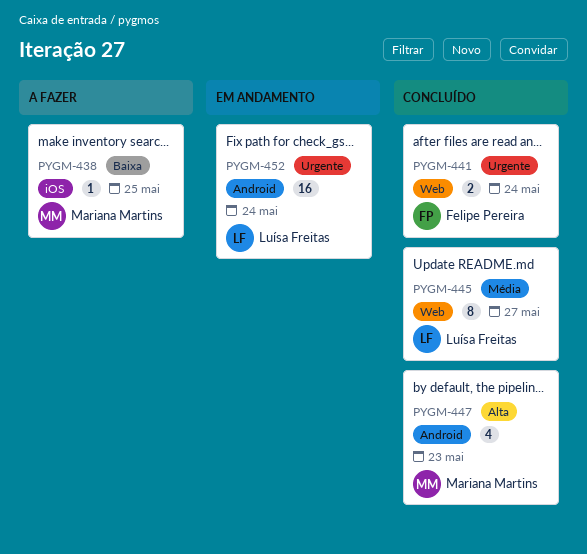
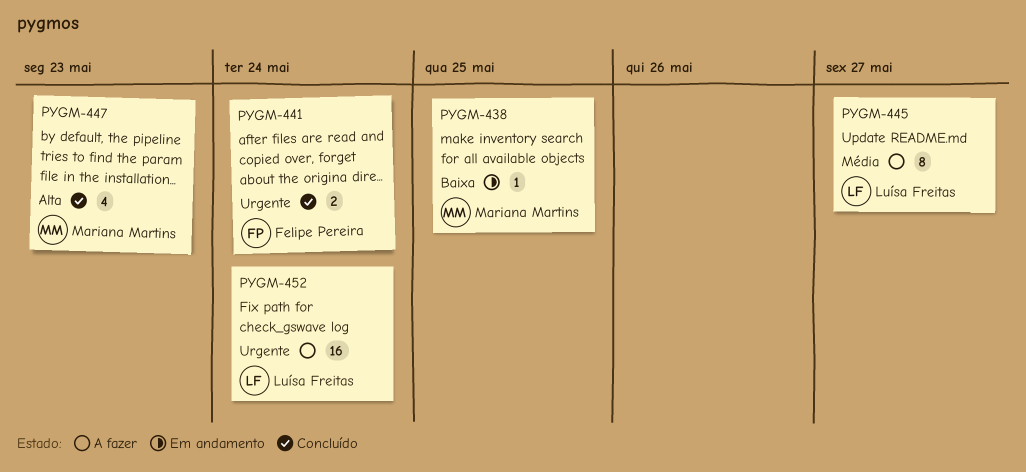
PYGM-438, status: A fazer -> Em andamento
PYGM-445, status: Concluído -> A fazer
PYGM-452, status: Em andamento -> A fazer

